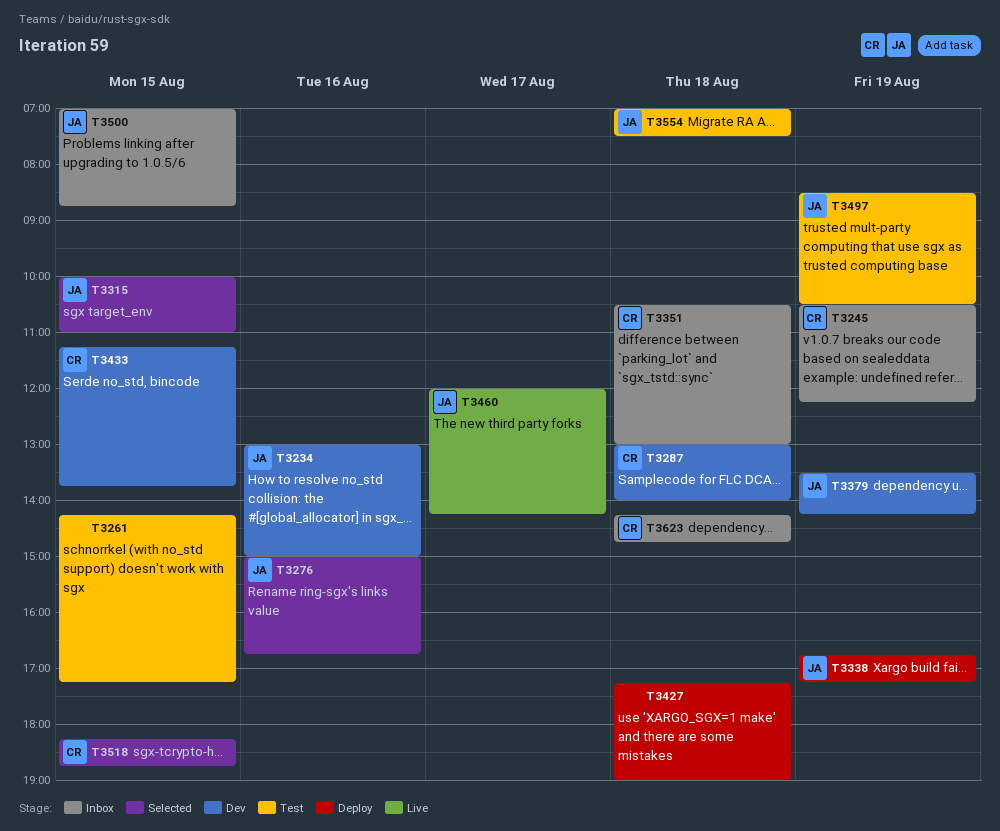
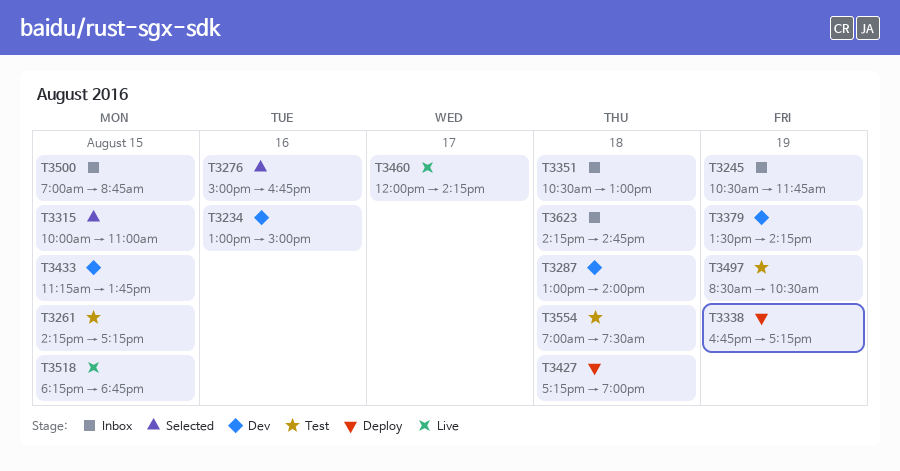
T3245, ends: 12:15 -> 11:45
T3518, status: Selected -> Live

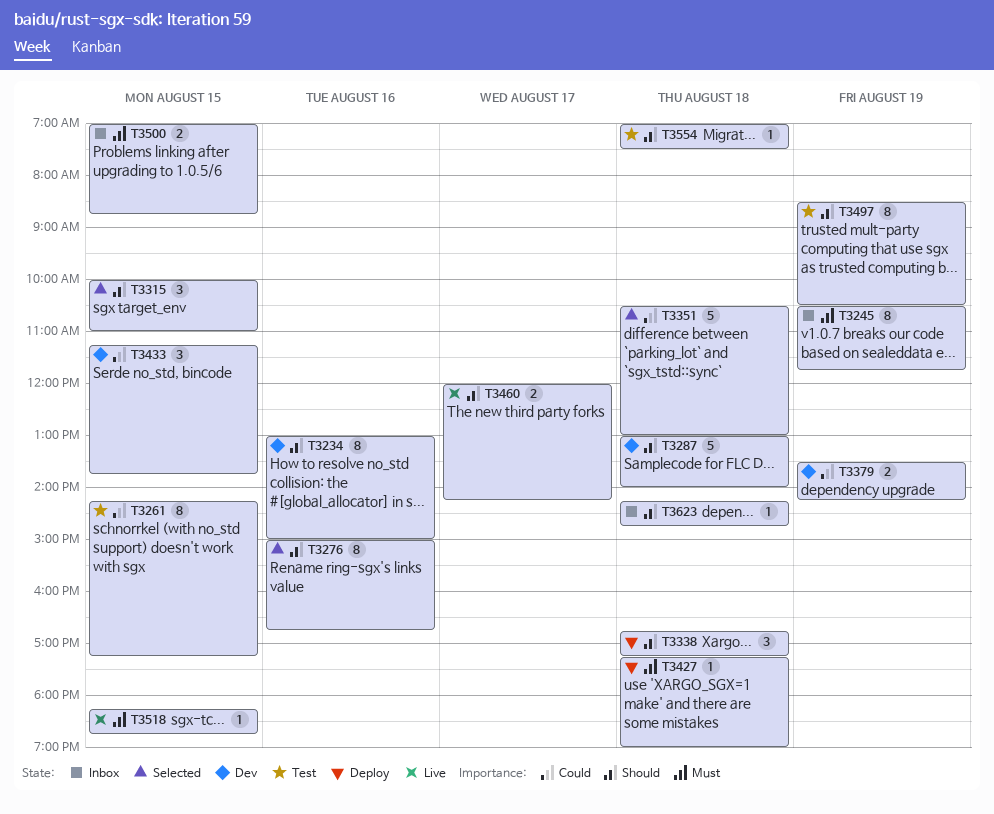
T3338, day: Aug 19 -> Aug 18
T3351, status: Inbox -> Selected

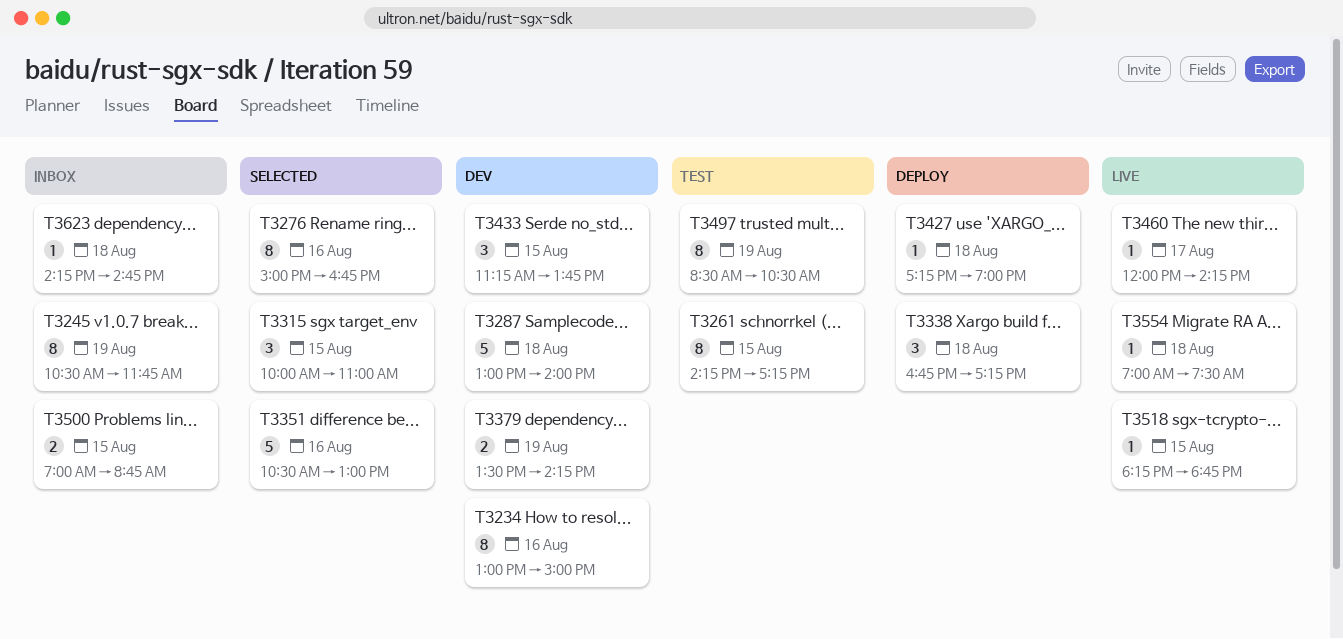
T3351, day: Aug 18 -> Aug 16
T3460, estimate: 2 -> 1
T3554, status: Test -> Live

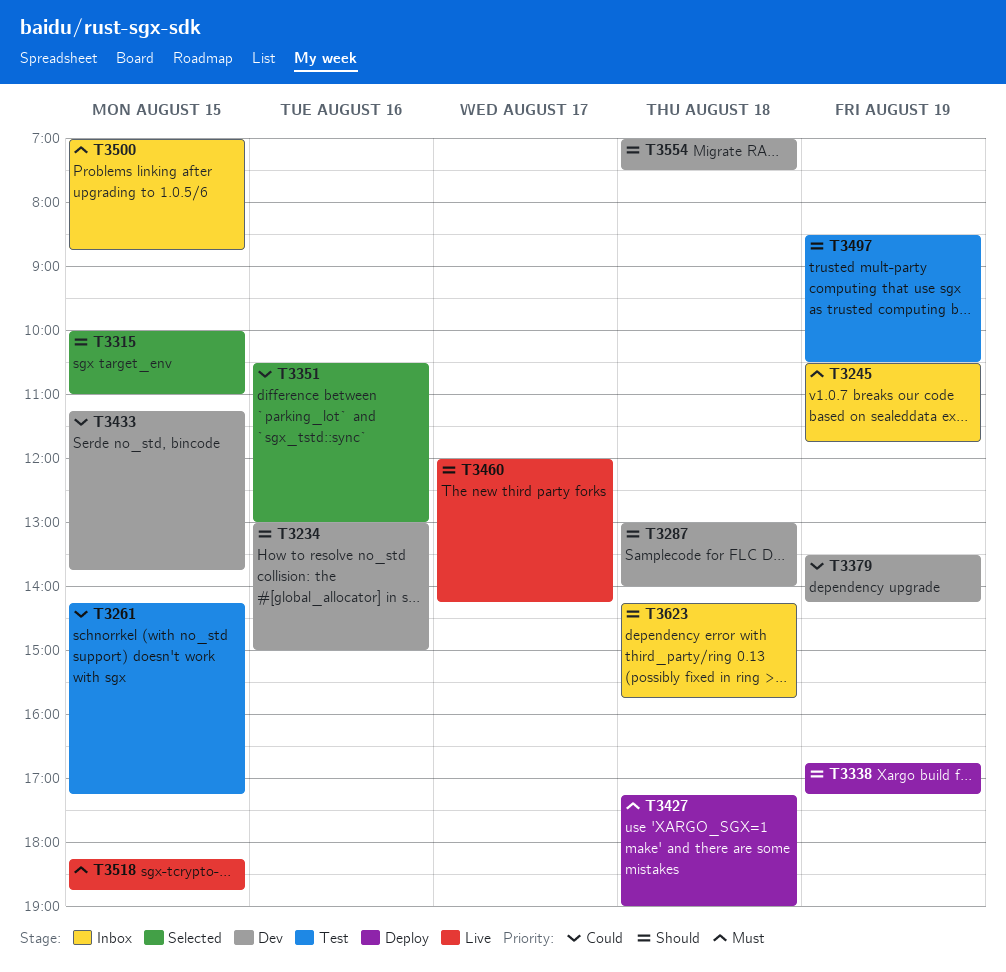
T3276: present -> none
T3338, day: Aug 18 -> Aug 19
T3554, status: Live -> Dev
T3623, ends: 14:45 -> 15:45

